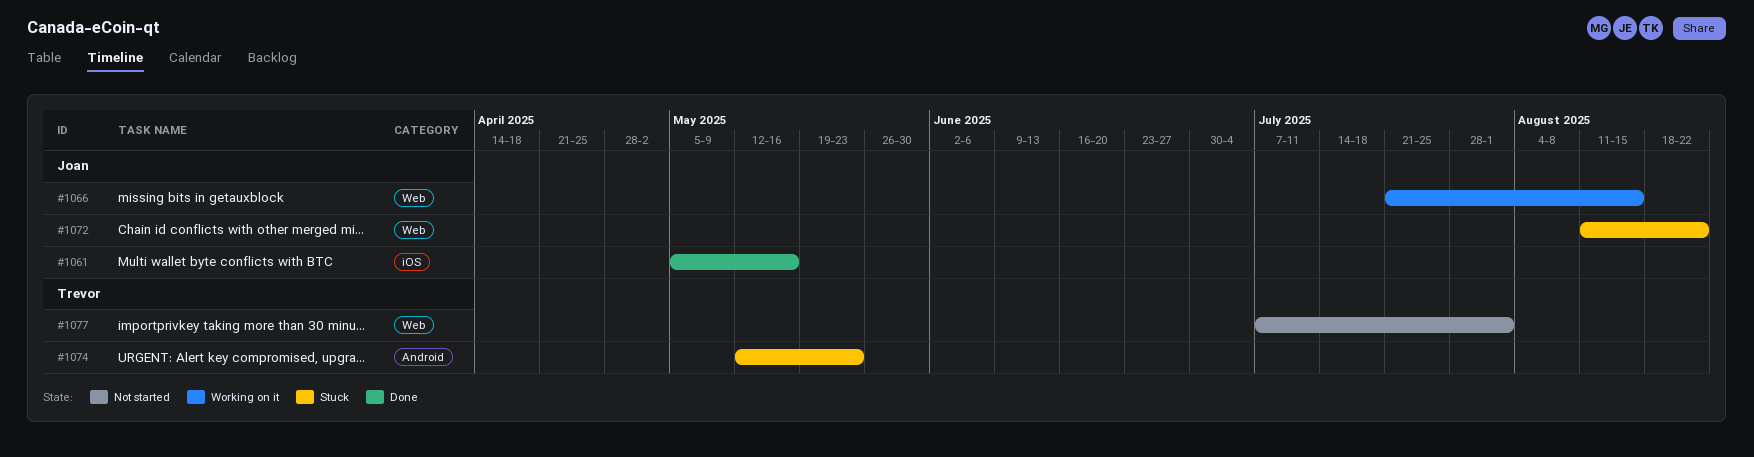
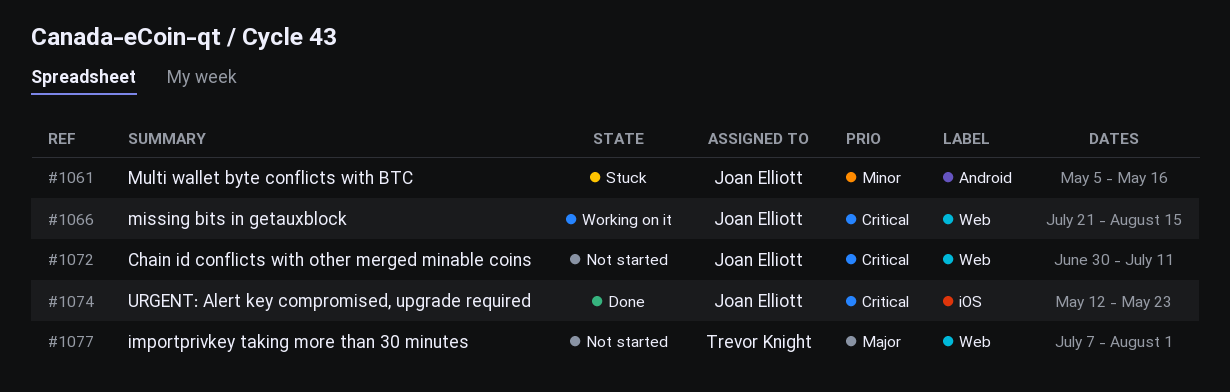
#1061, status: Done -> Stuck
#1061, label: iOS -> Android
#1072, status: Stuck -> Not started
#1072, start: Aug 11 -> Jun 30
#1072, due: Aug 22 -> Jul 11
#1074, status: Stuck -> Done
#1074, owner: Trevor Knight -> Joan Elliott
#1074, label: Android -> iOS

